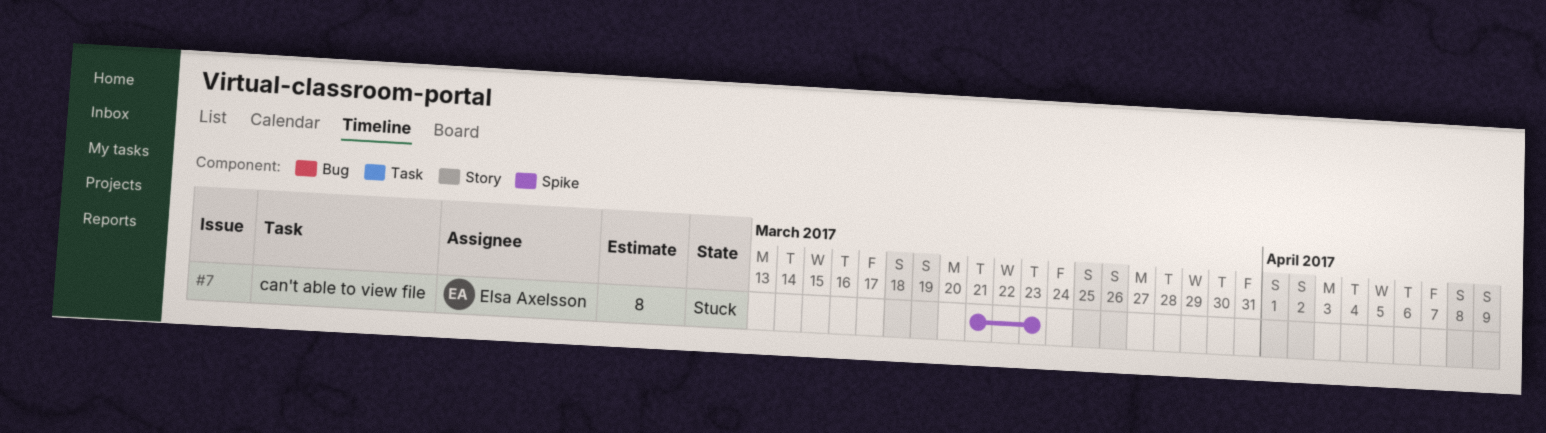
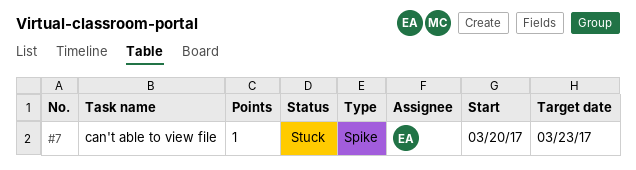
#7, estimate: 8 -> 1
#7, start: Mar 21 -> Mar 20

